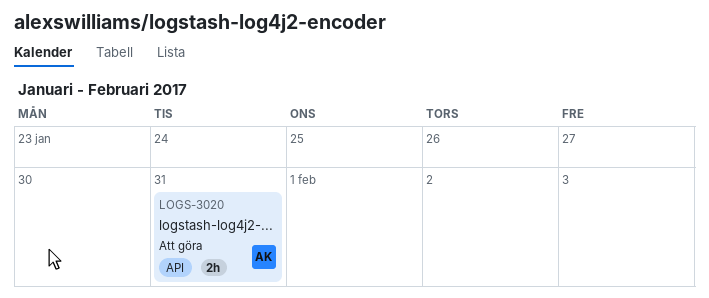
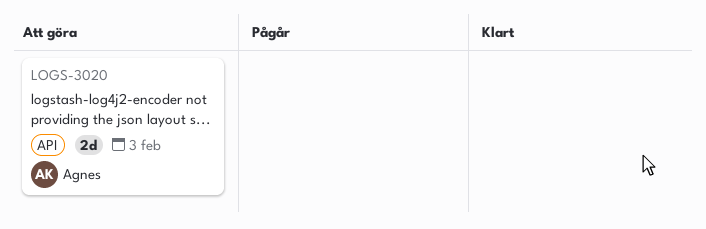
LOGS-3020, estimate: 2h -> 2d
LOGS-3020, due: Jan 31 -> Feb 3

